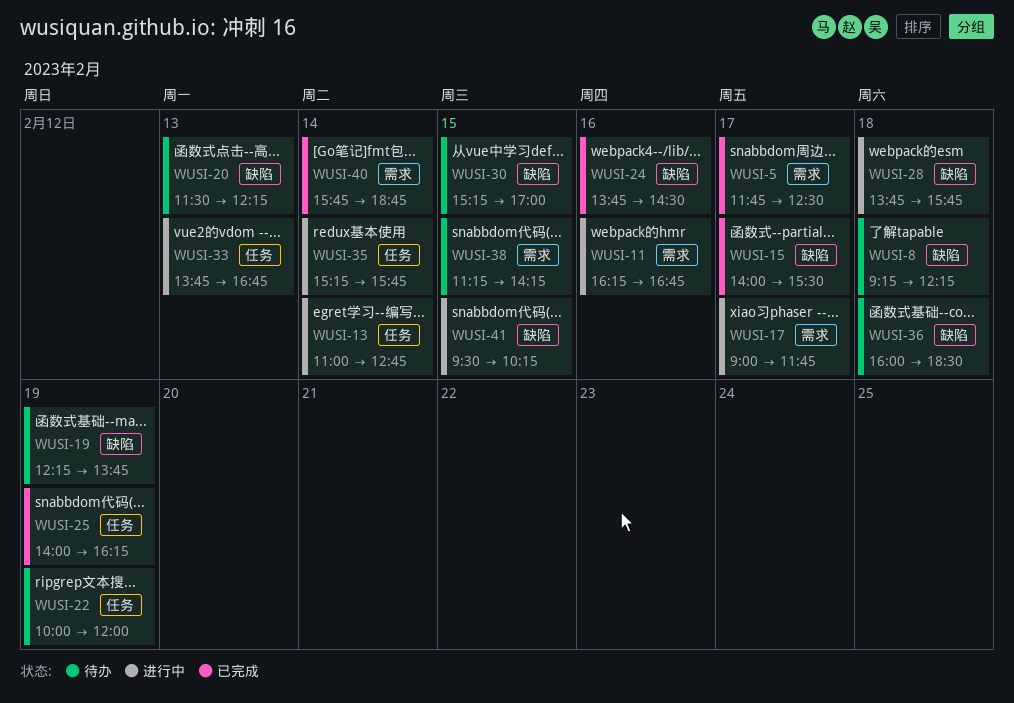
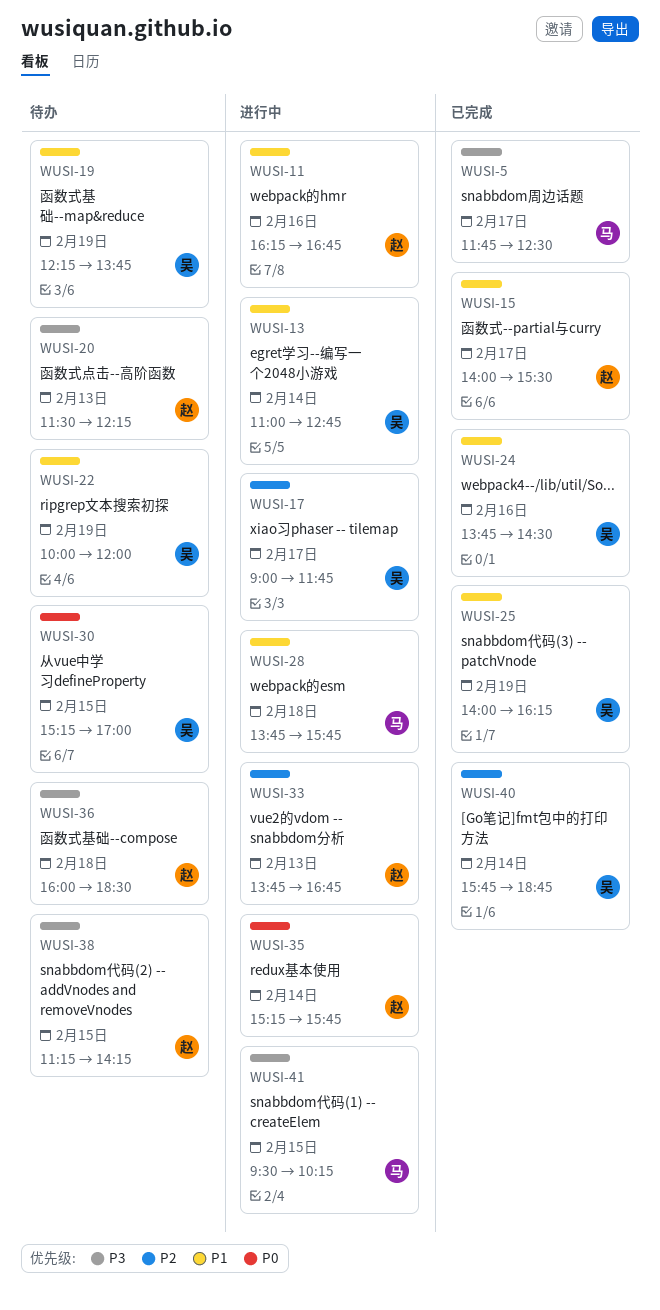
WUSI-8: present -> none

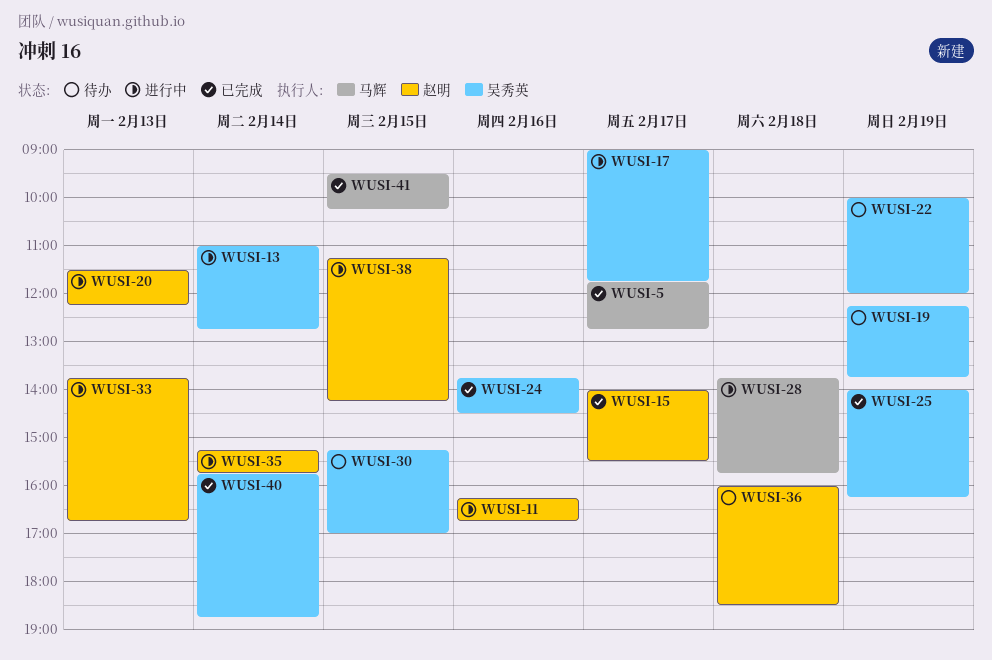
WUSI-5, ends: 12:30 -> 12:45
WUSI-20, status: 待办 -> 进行中
WUSI-38, status: 待办 -> 进行中
WUSI-41, status: 进行中 -> 已完成

